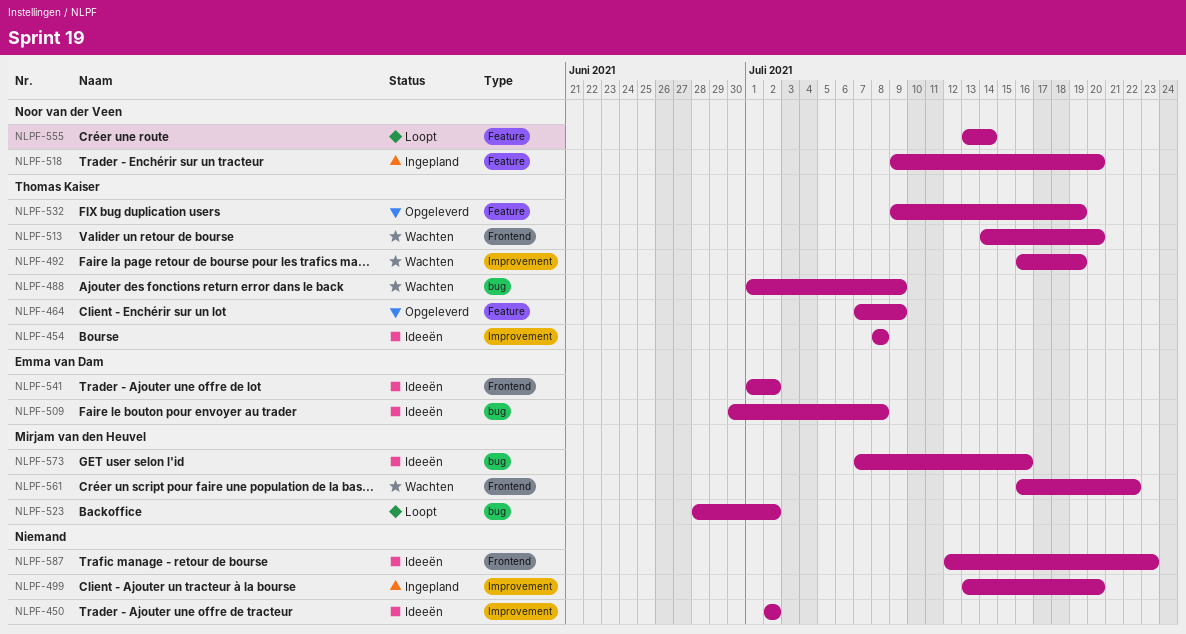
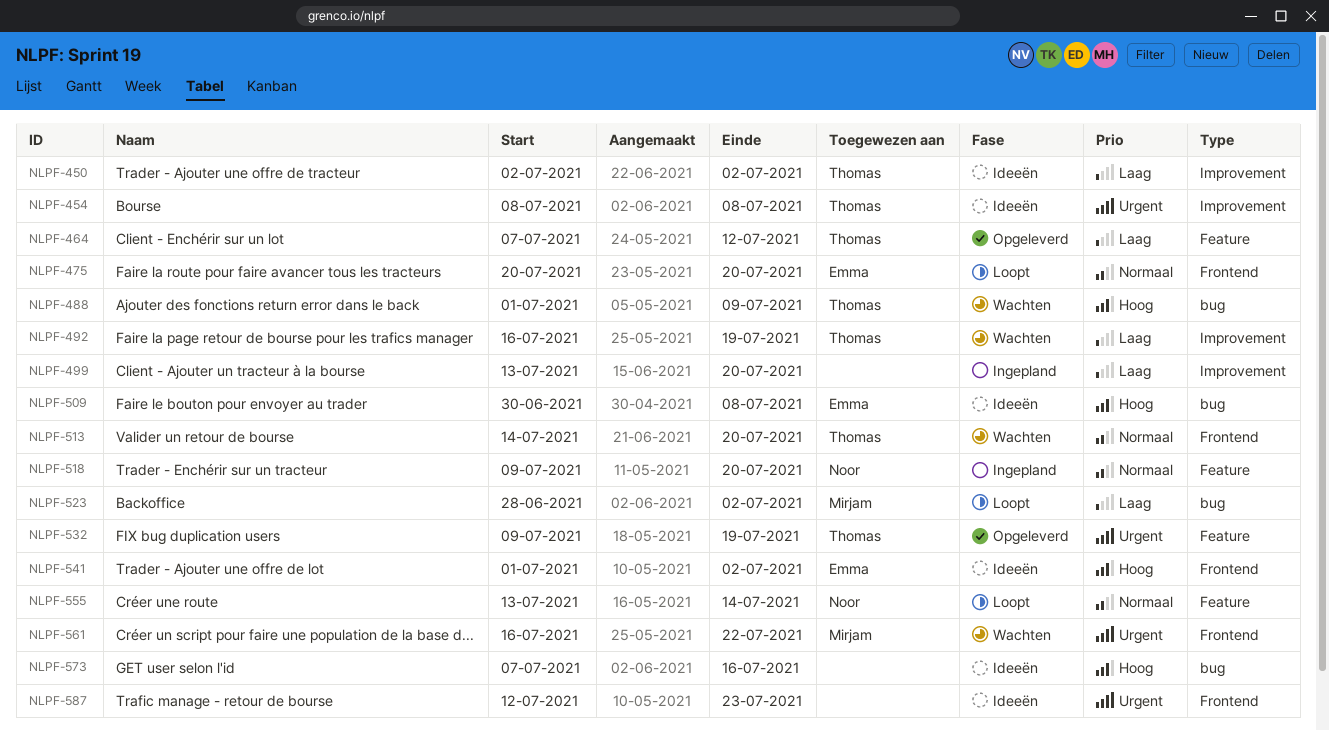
NLPF-450, owner: none -> Thomas Kaiser
NLPF-464, due: Jul 9 -> Jul 12
NLPF-475: none -> present
NLPF-573, owner: Mirjam van den Heuvel -> none

